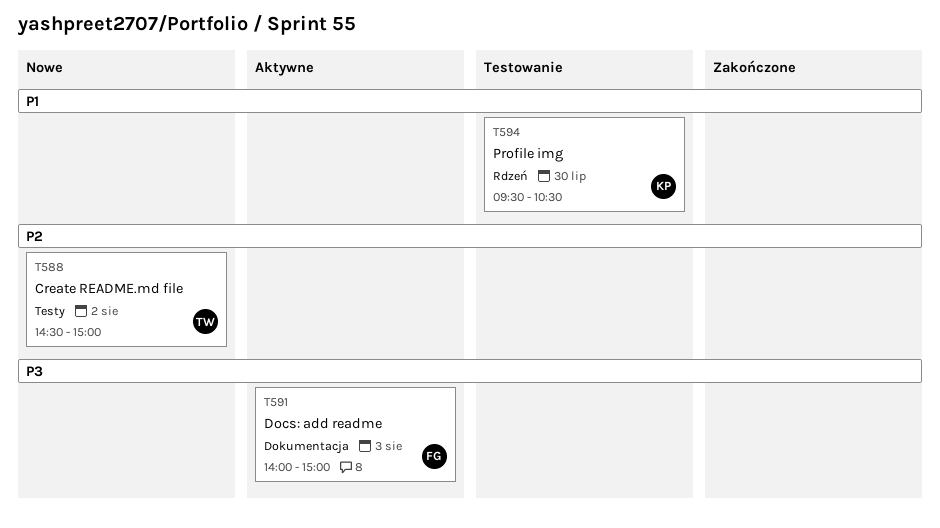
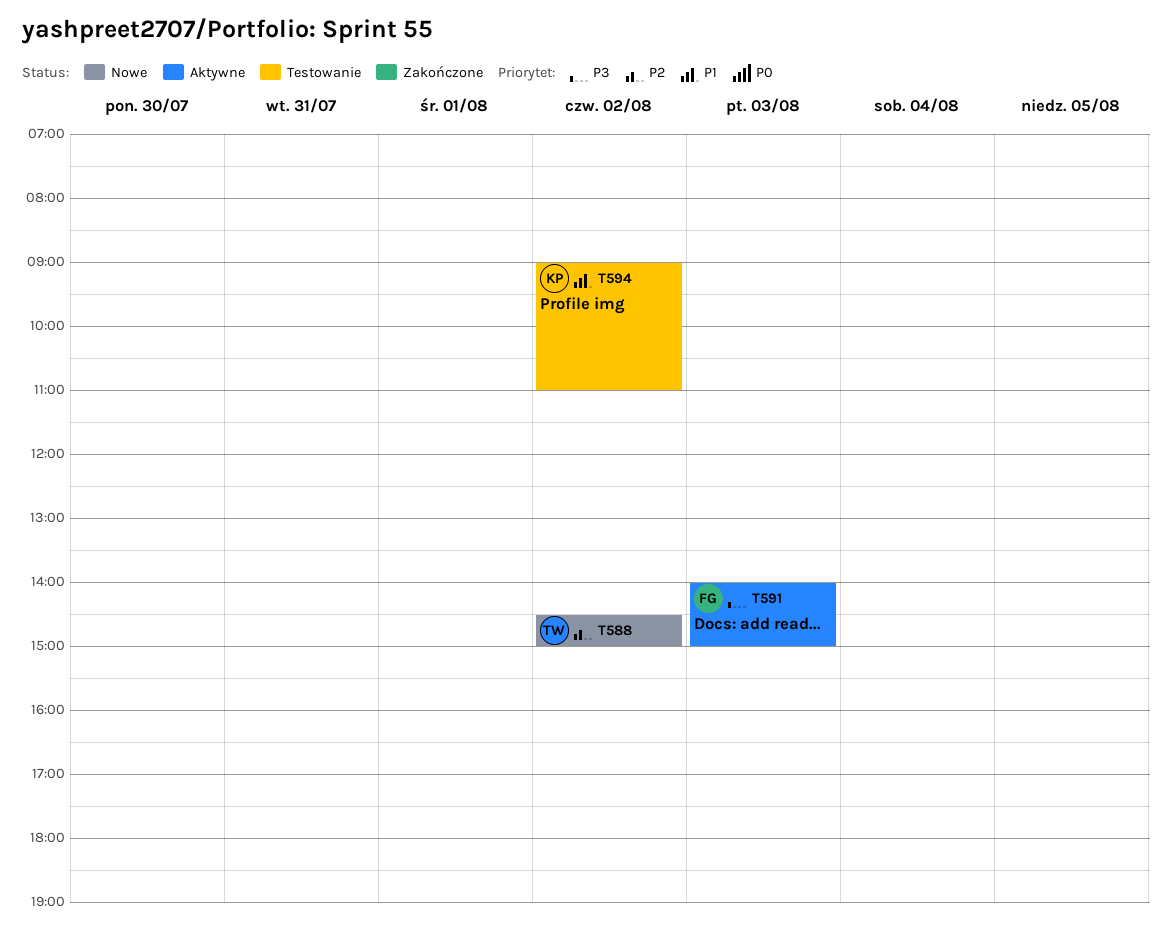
T594, day: Jul 30 -> Aug 2
T594, begins: 09:30 -> 09:00
T594, ends: 10:30 -> 11:00

